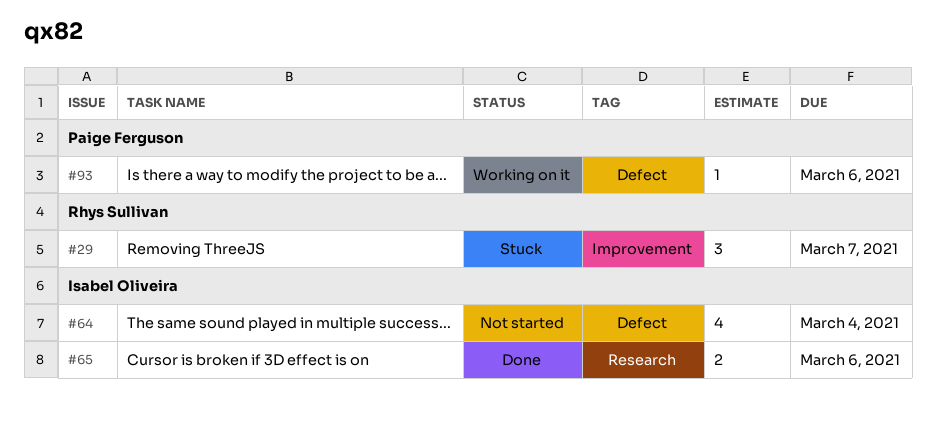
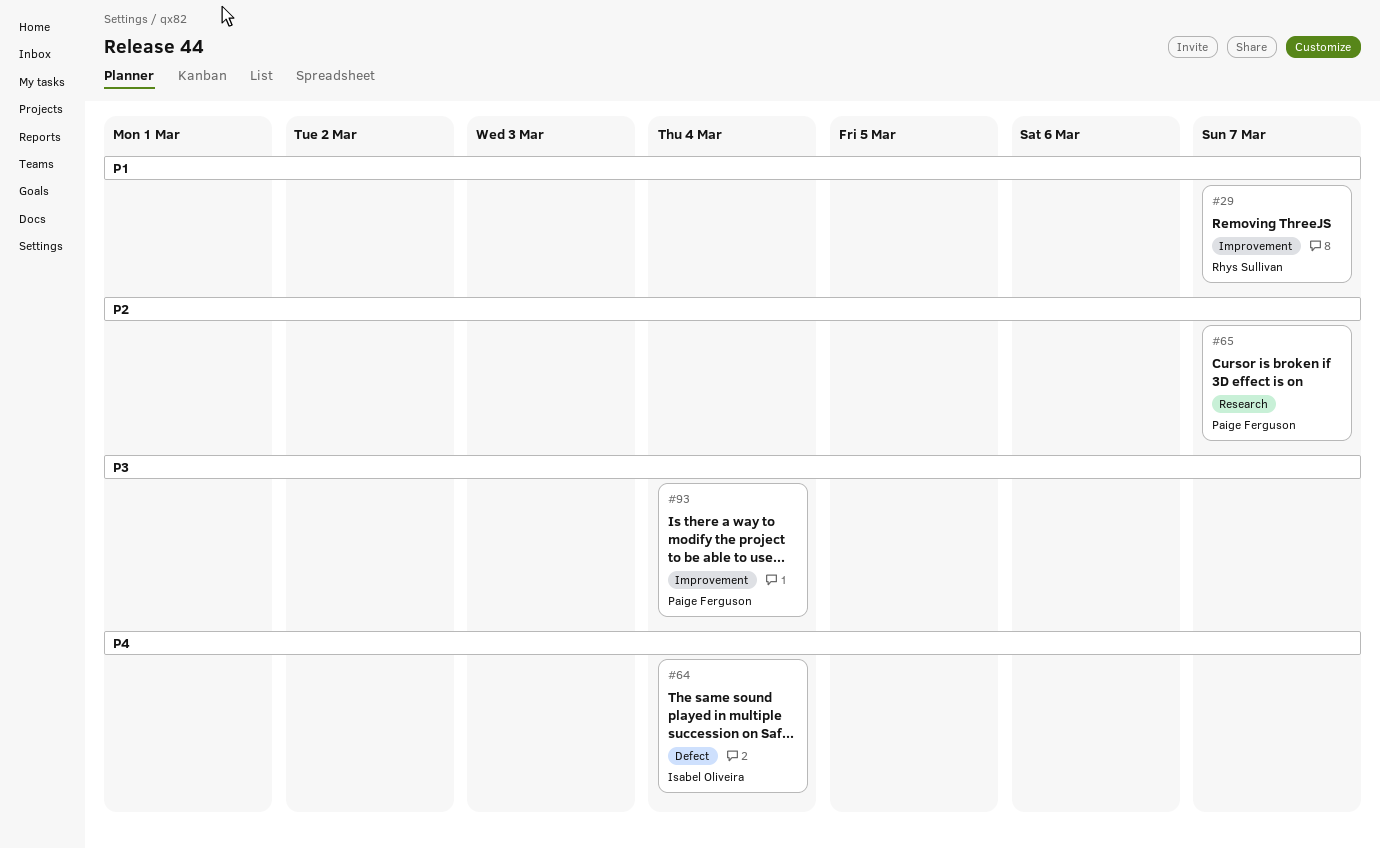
#65, owner: Isabel Oliveira -> Paige Ferguson
#65, due: Mar 6 -> Mar 7
#93, label: Defect -> Improvement
#93, due: Mar 6 -> Mar 4

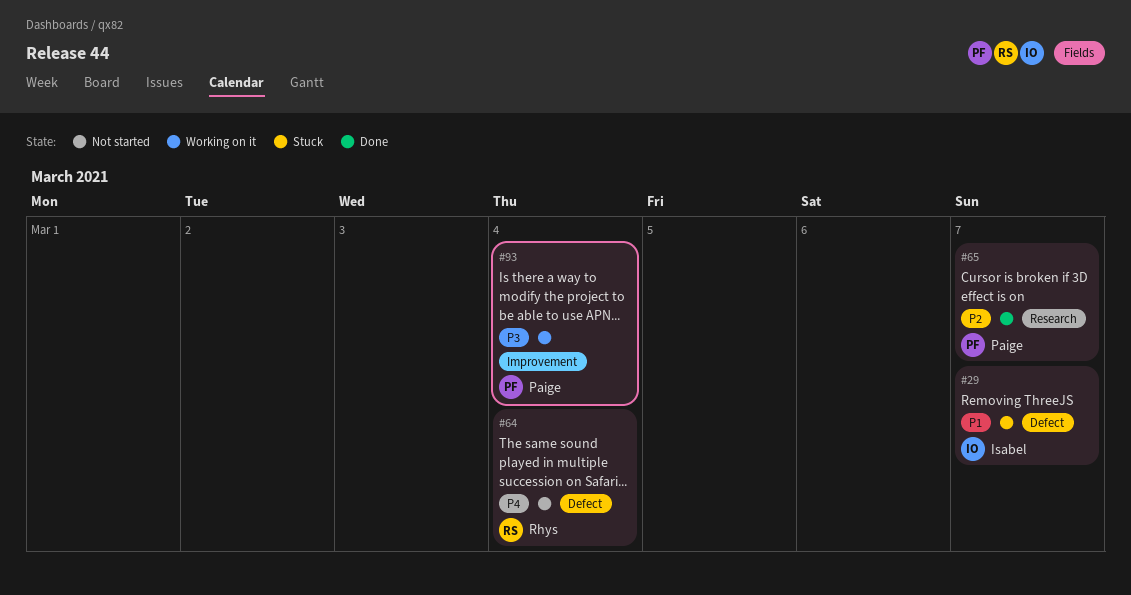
#29, owner: Rhys Sullivan -> Isabel Oliveira
#29, label: Improvement -> Defect
#64, owner: Isabel Oliveira -> Rhys Sullivan

